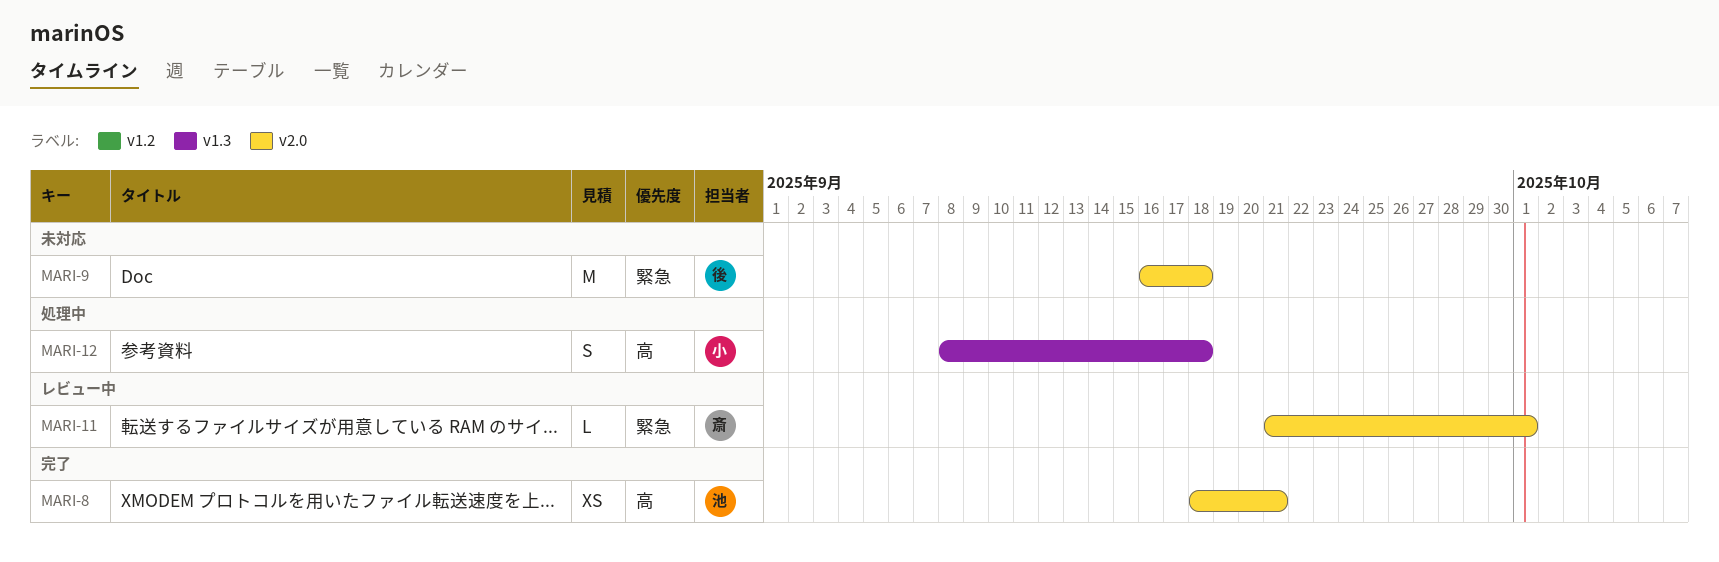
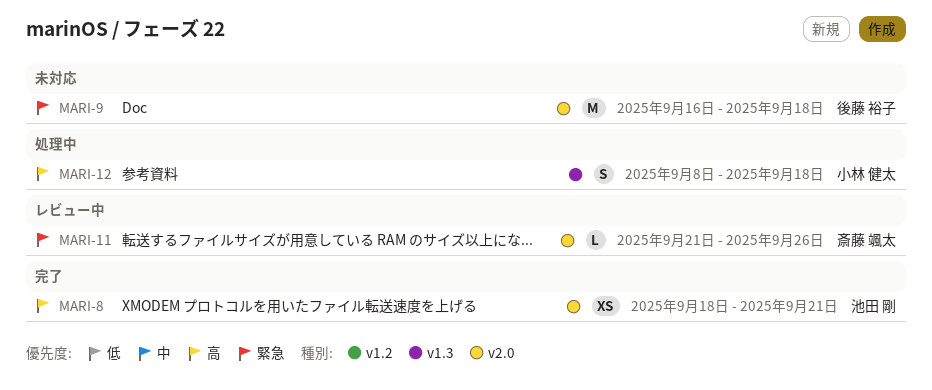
MARI-11, due: Oct 1 -> Sep 26

